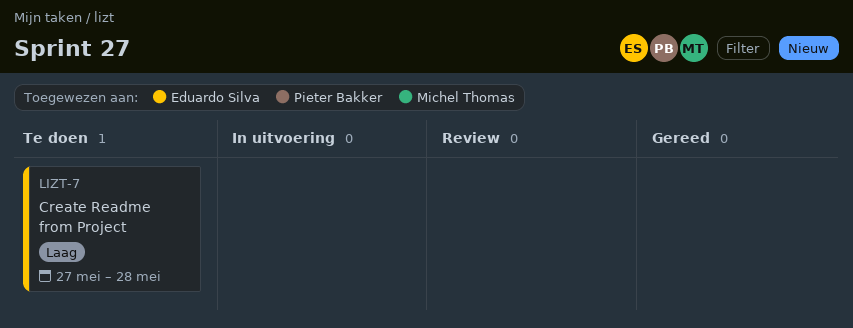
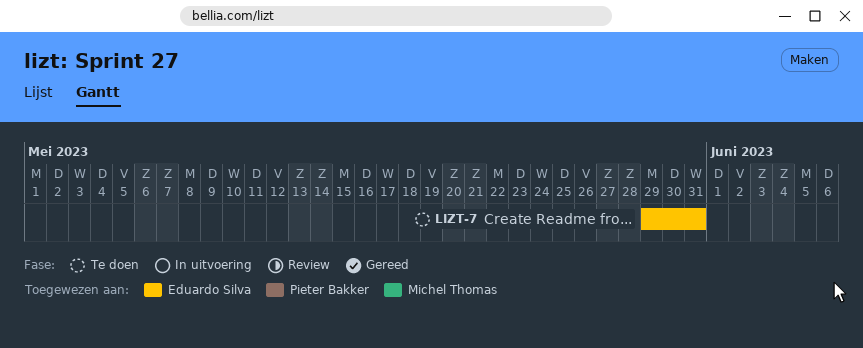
LIZT-7, start: May 27 -> May 29
LIZT-7, due: May 28 -> May 31

